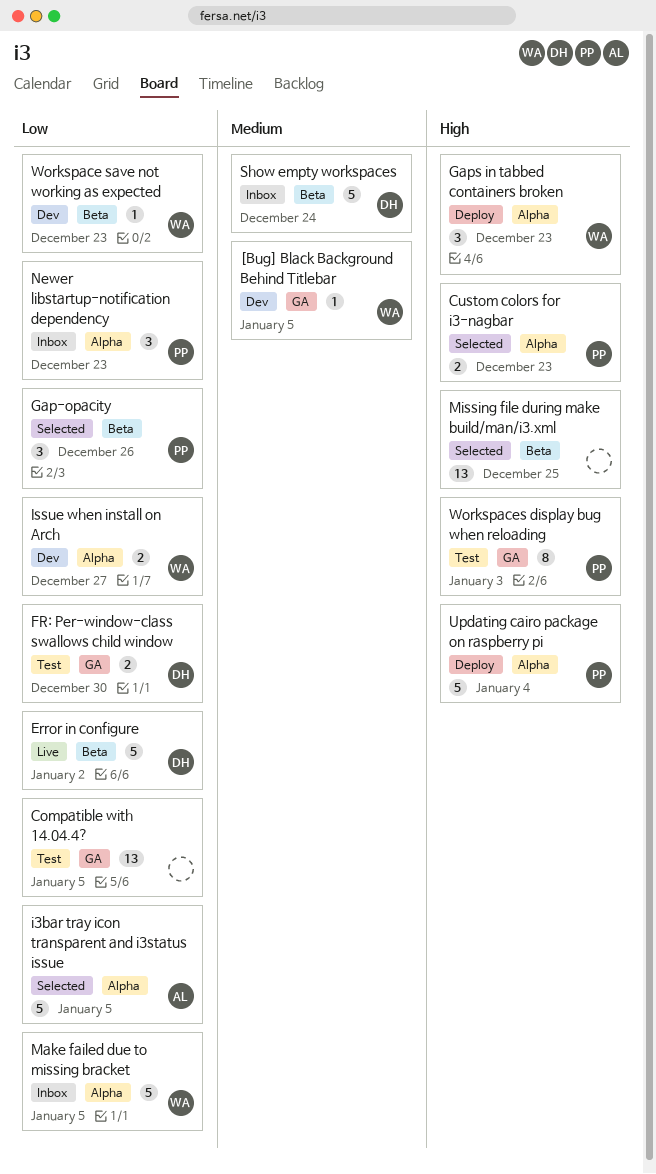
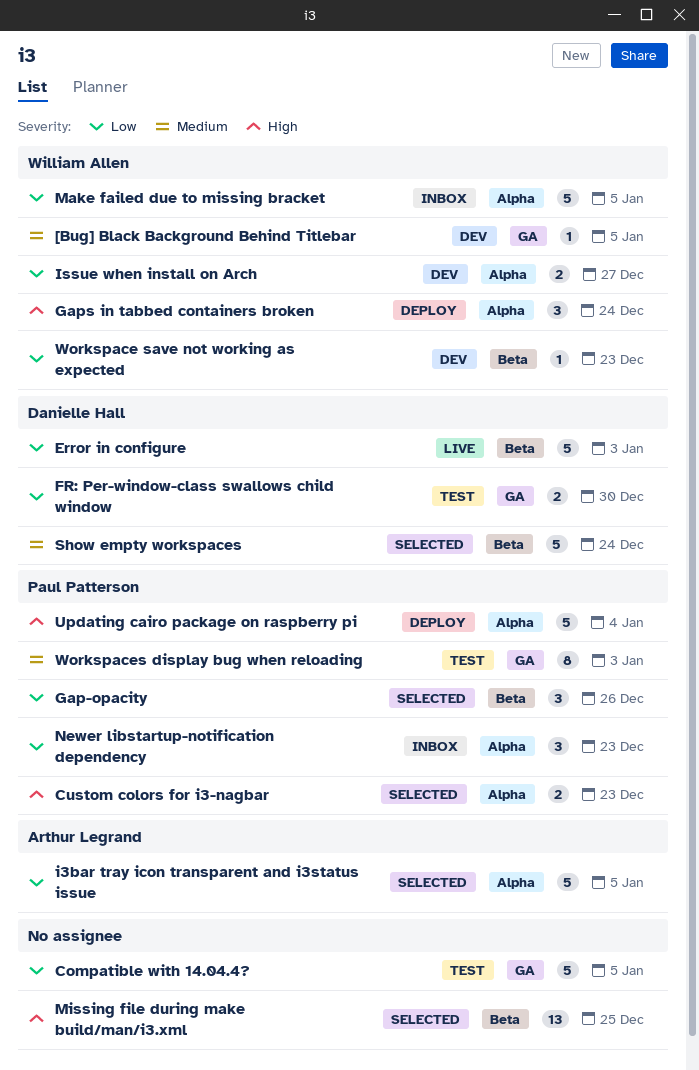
Compatible with 14.04.4?, estimate: 13 -> 5
Error in configure, due: Jan 2 -> Jan 3
Gaps in tabbed containers broken, due: Dec 23 -> Dec 24
Show empty workspaces, status: Inbox -> Selected
Workspaces display bug when reloading, priority: High -> Medium

